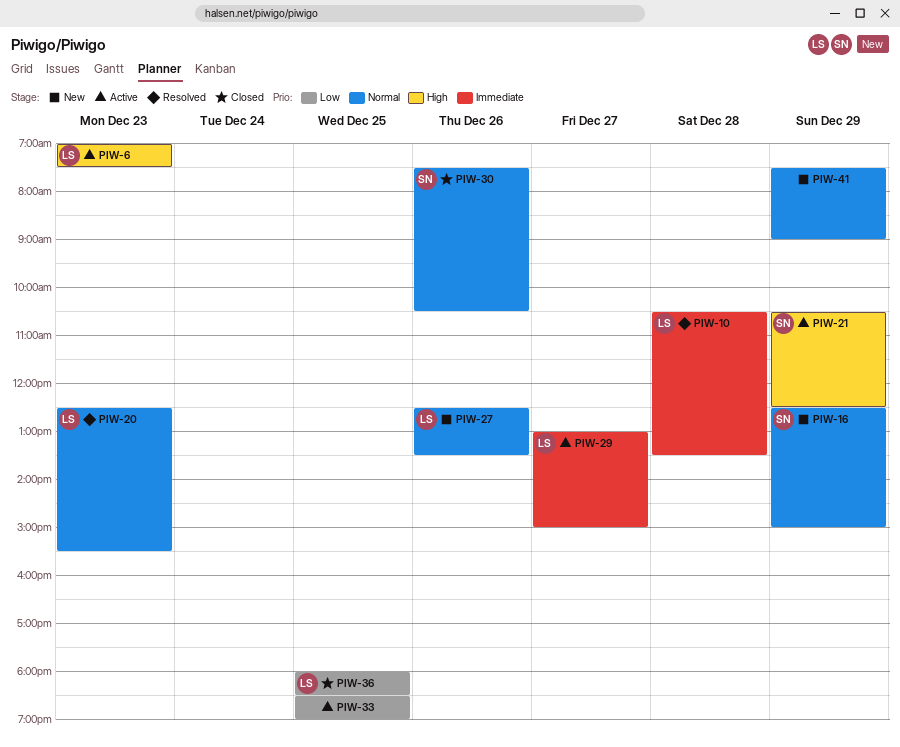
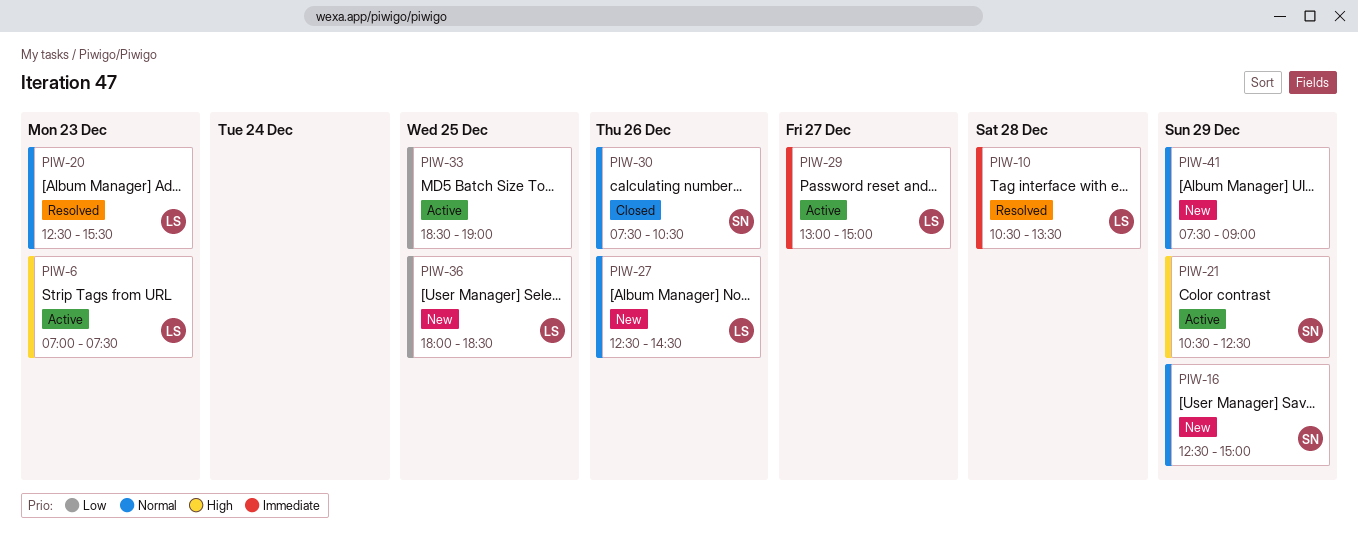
PIW-27, ends: 13:30 -> 14:30
PIW-36, status: Closed -> New

